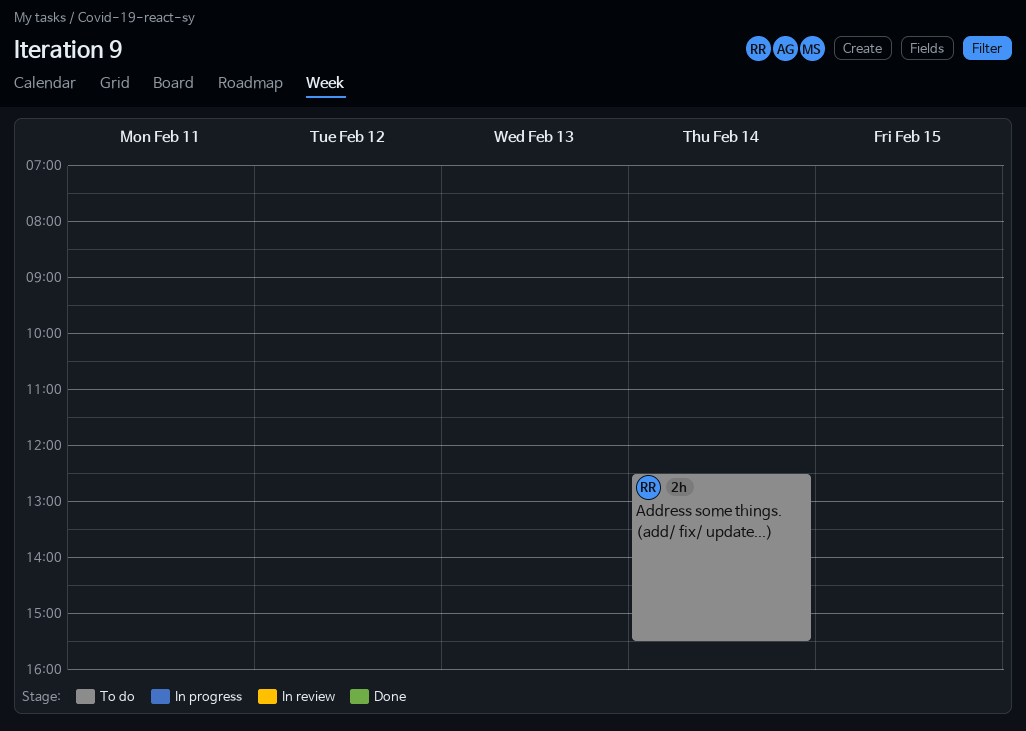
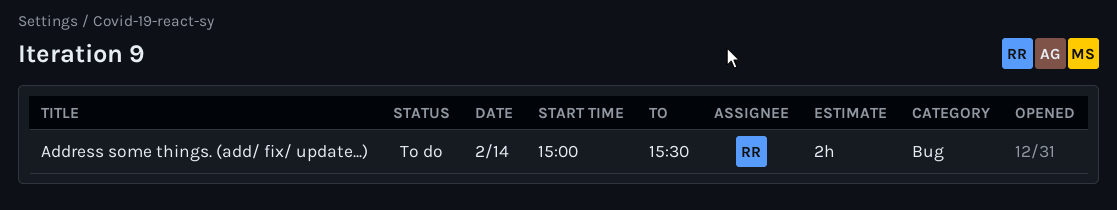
Address some things. (add/ fix/ update...), begins: 12:30 -> 15:00

